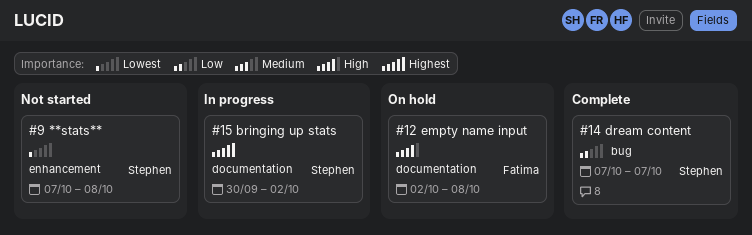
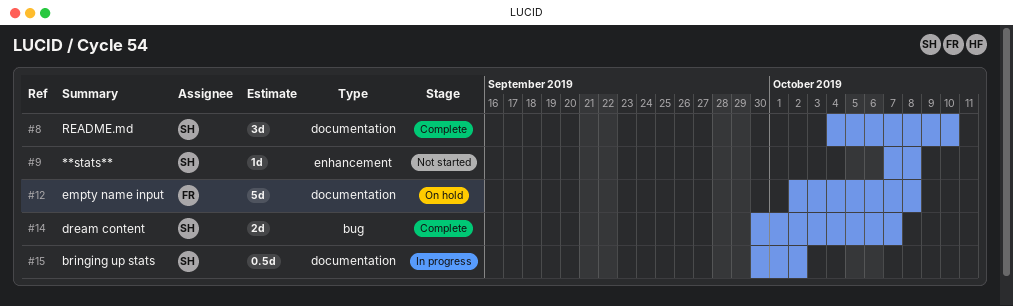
#8: none -> present
#14, start: Oct 7 -> Sep 30

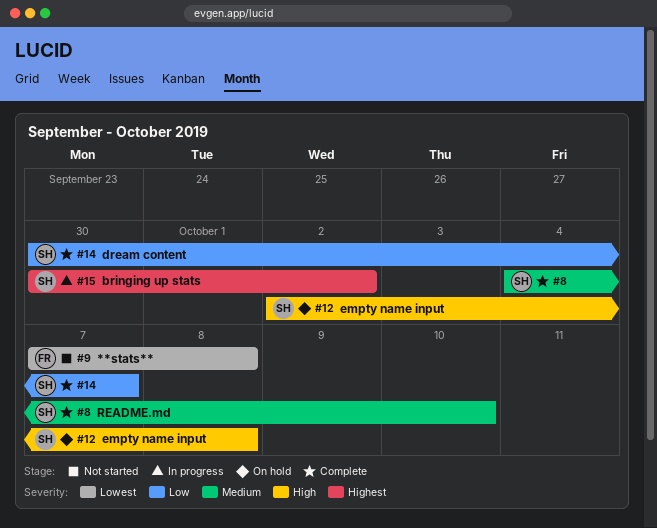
#9, owner: SH -> FR
#12, owner: FR -> SH

